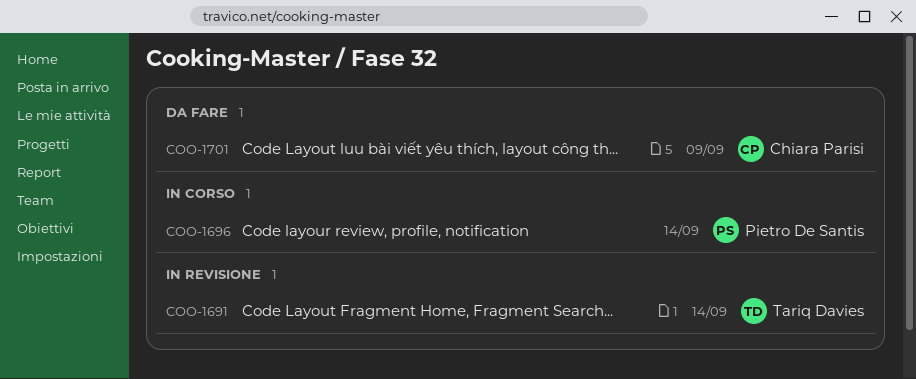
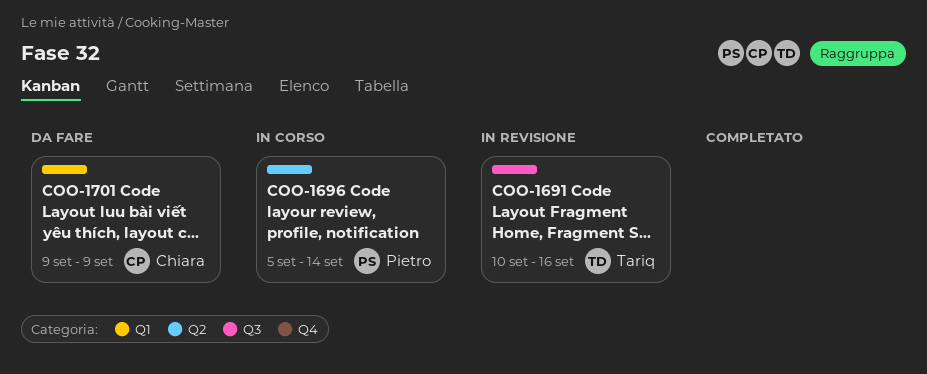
COO-1691, due: Sep 14 -> Sep 16

